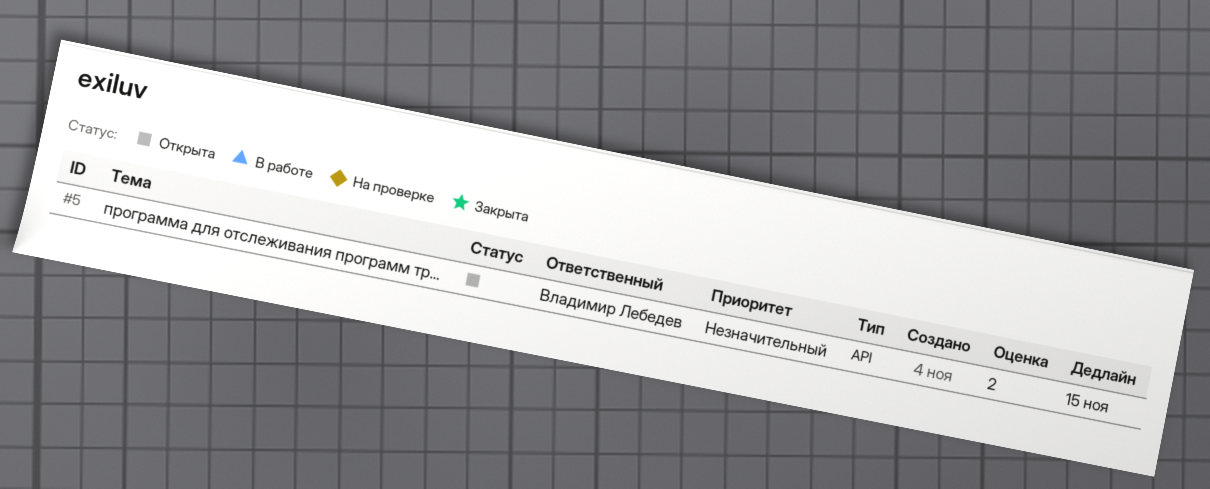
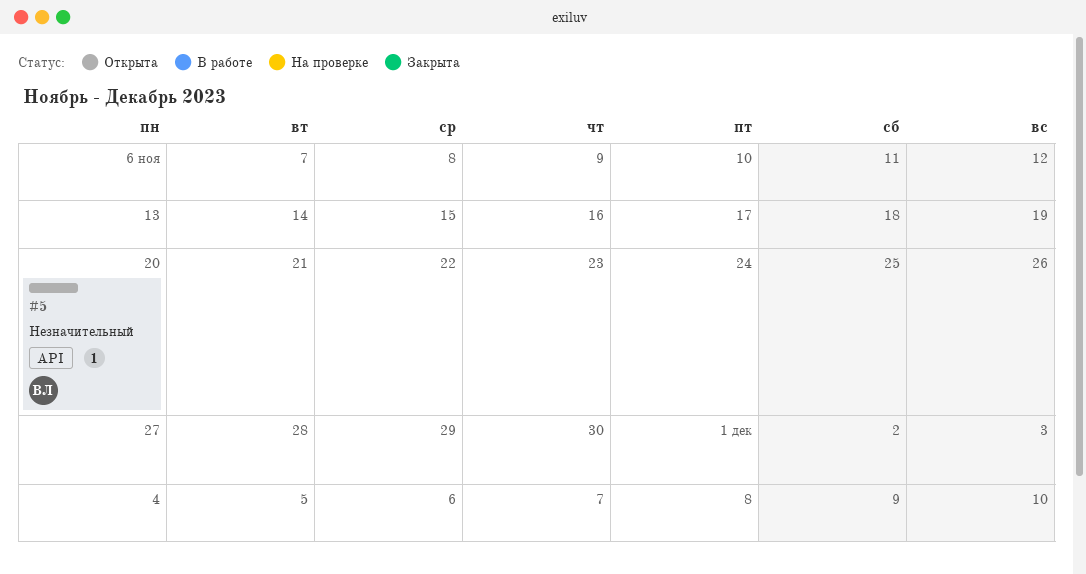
#5, estimate: 2 -> 1
#5, due: Nov 15 -> Nov 20

